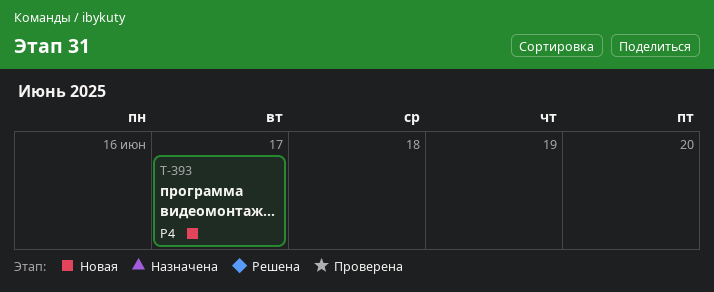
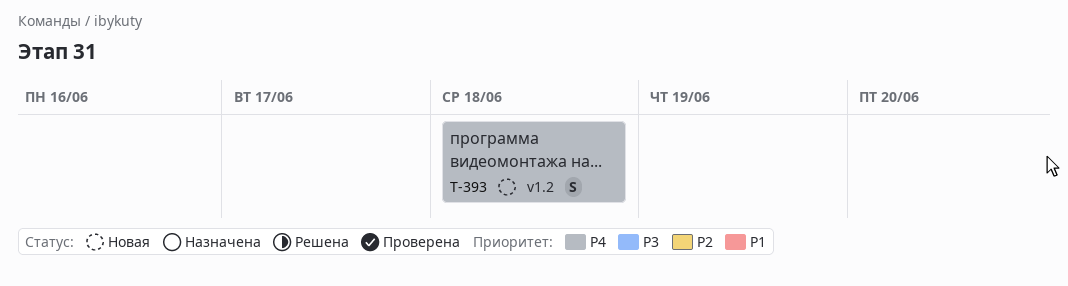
T-393, due: Jun 17 -> Jun 18

